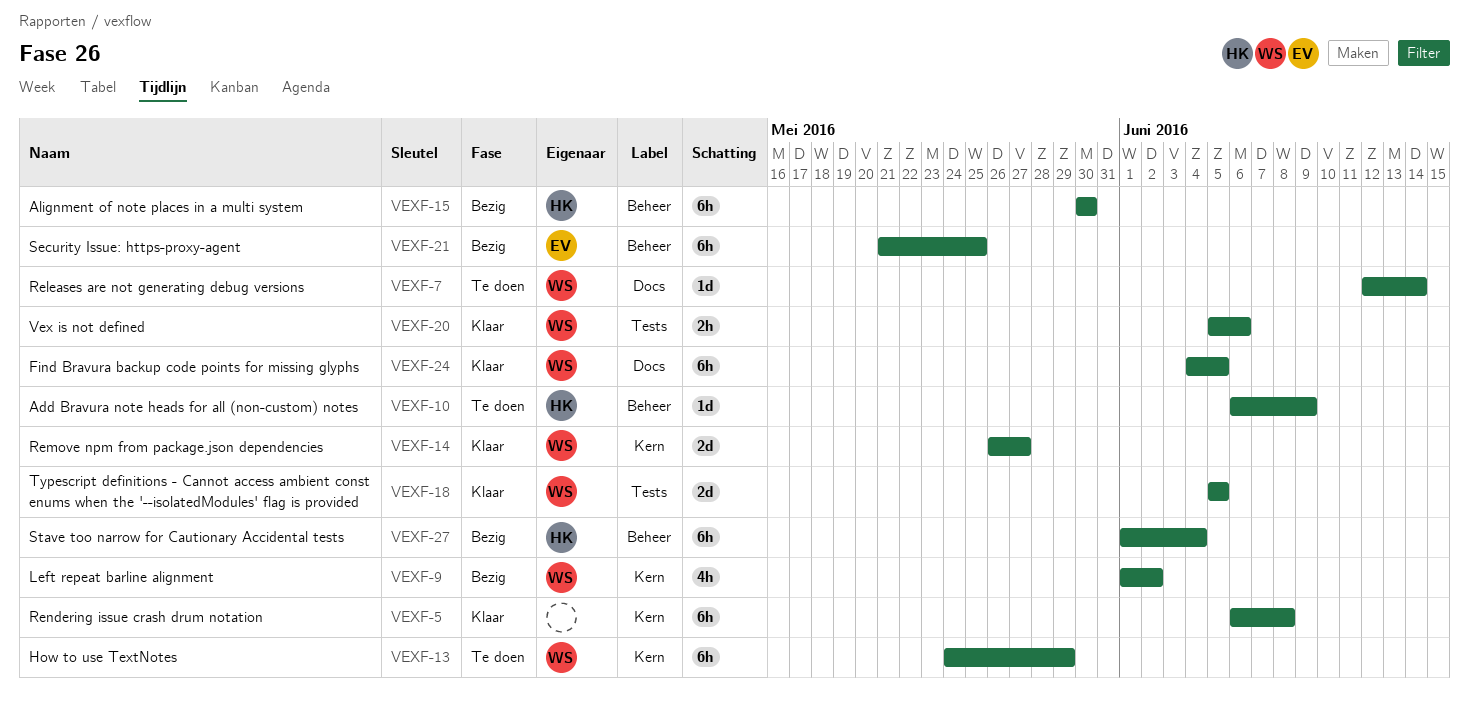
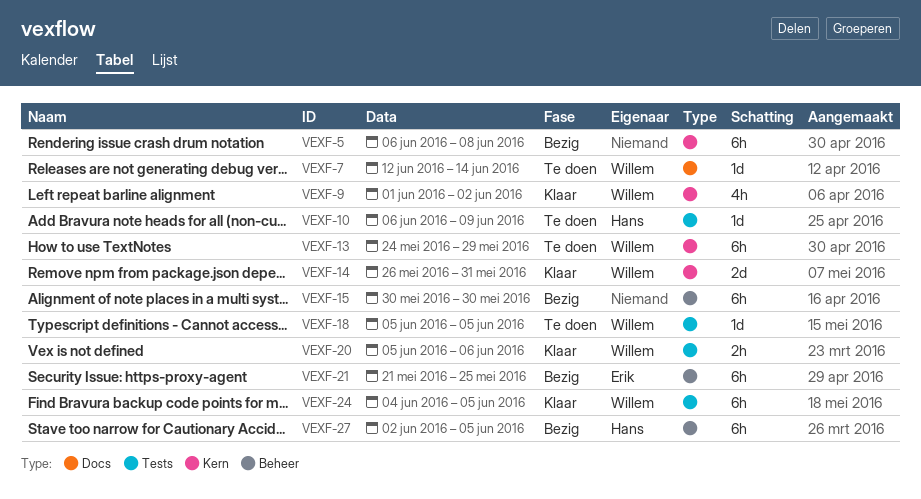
VEXF-5, status: Klaar -> Bezig
VEXF-9, status: Bezig -> Klaar
VEXF-10, label: Beheer -> Tests
VEXF-14, due: May 27 -> May 31
VEXF-15, owner: Hans -> none
VEXF-18, status: Klaar -> Te doen
VEXF-18, estimate: 2d -> 1d
VEXF-24, label: Docs -> Tests
VEXF-27, start: Jun 1 -> Jun 2
VEXF-27, due: Jun 4 -> Jun 5

